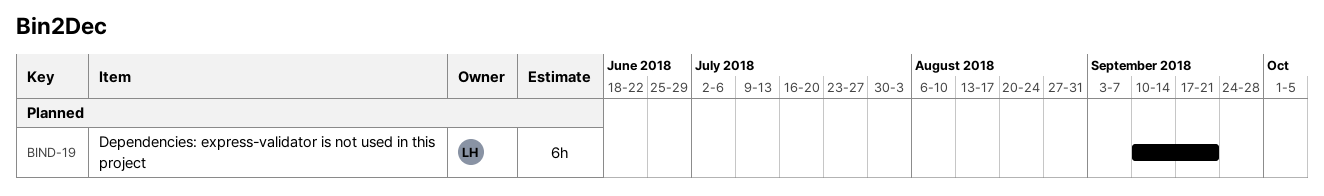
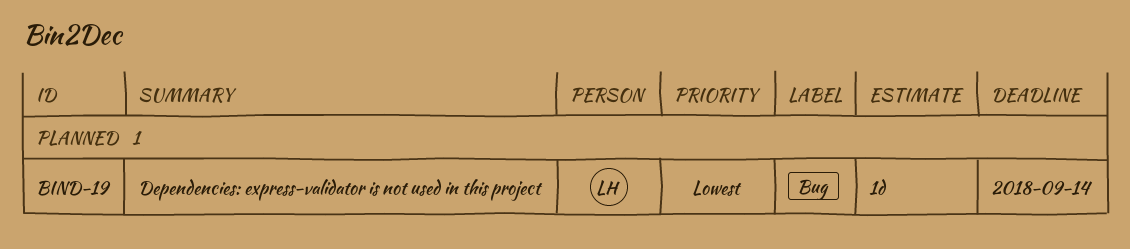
BIND-19, estimate: 6h -> 1d
BIND-19, due: Sep 21 -> Sep 14

